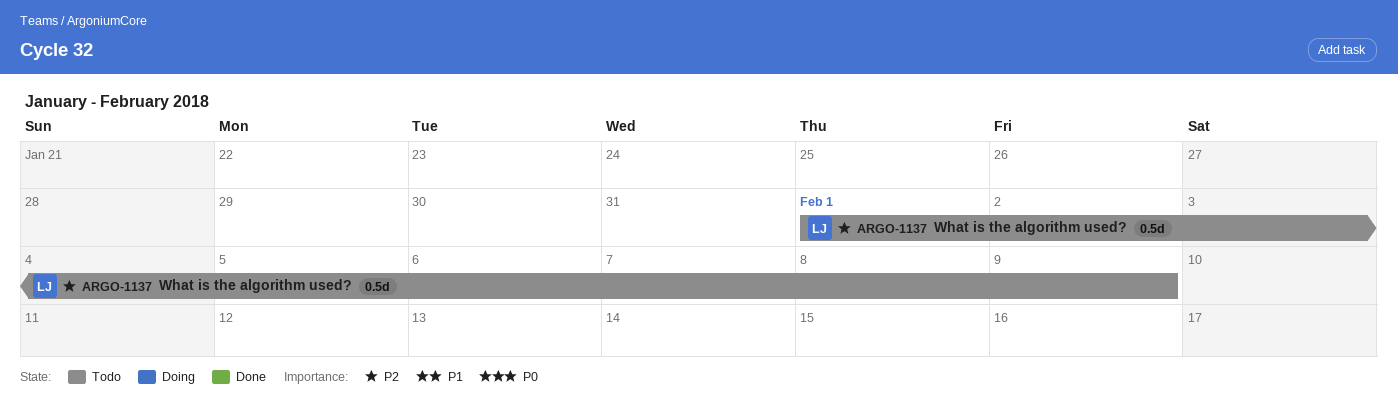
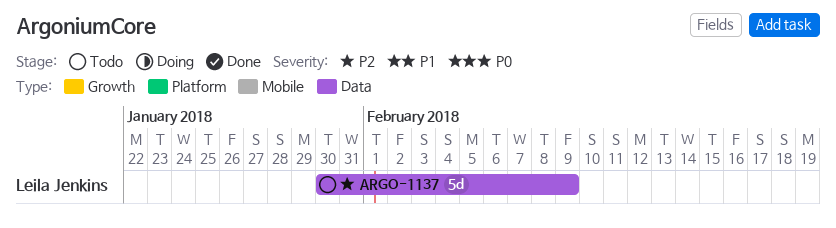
ARGO-1137, estimate: 0.5d -> 5d
ARGO-1137, start: Feb 1 -> Jan 30

